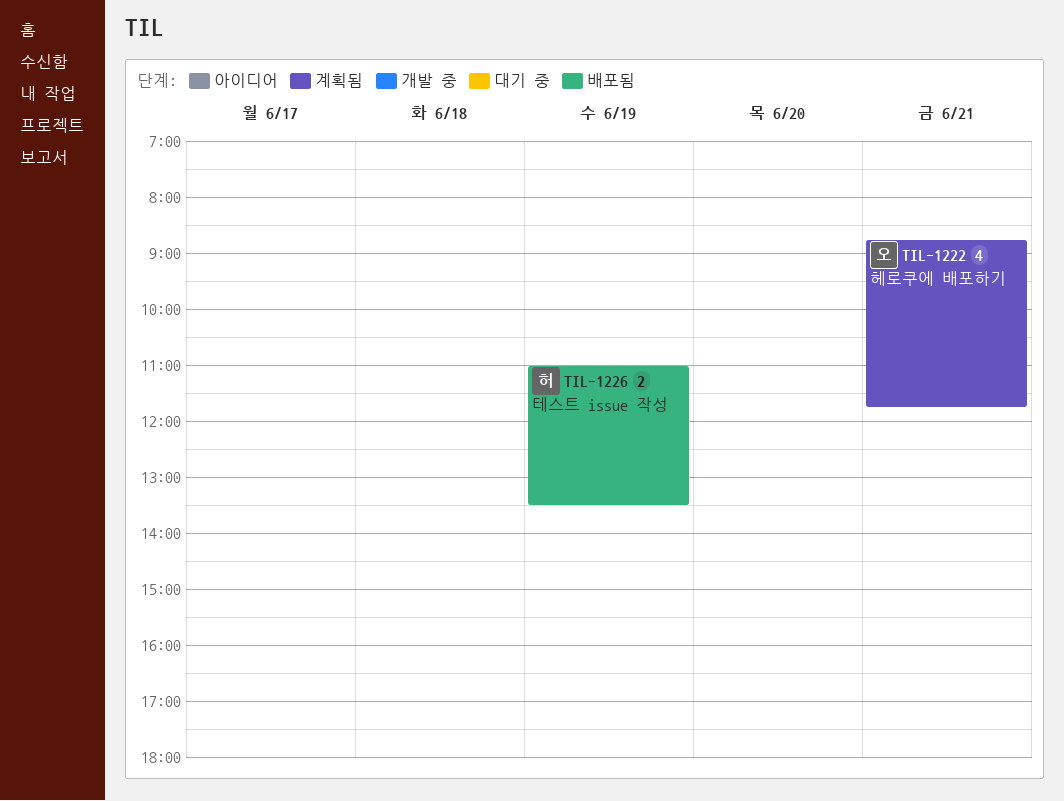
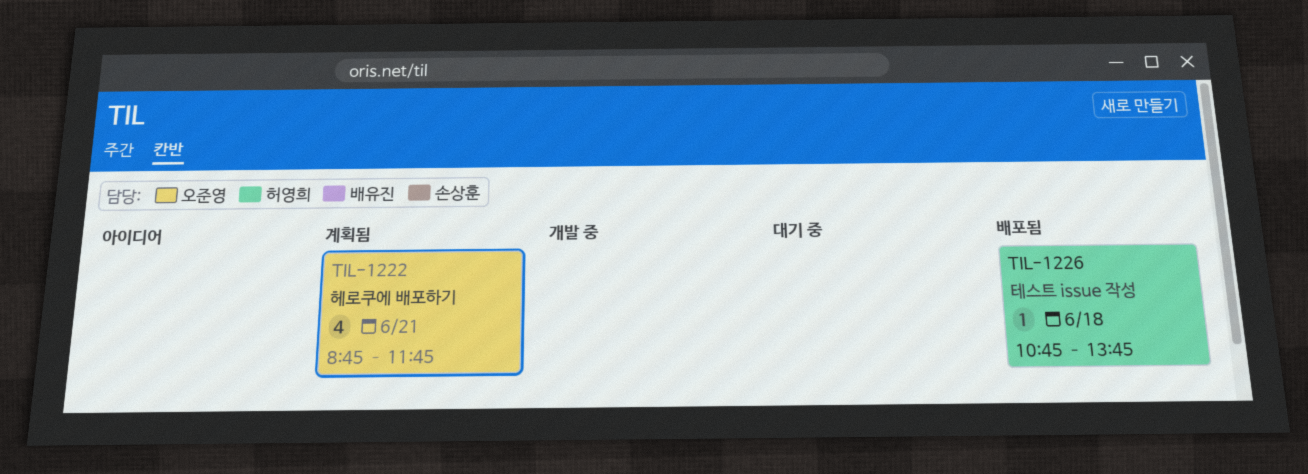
TIL-1226, estimate: 2 -> 1
TIL-1226, day: Jun 19 -> Jun 18
TIL-1226, begins: 11:00 -> 10:45
TIL-1226, ends: 13:30 -> 13:45

